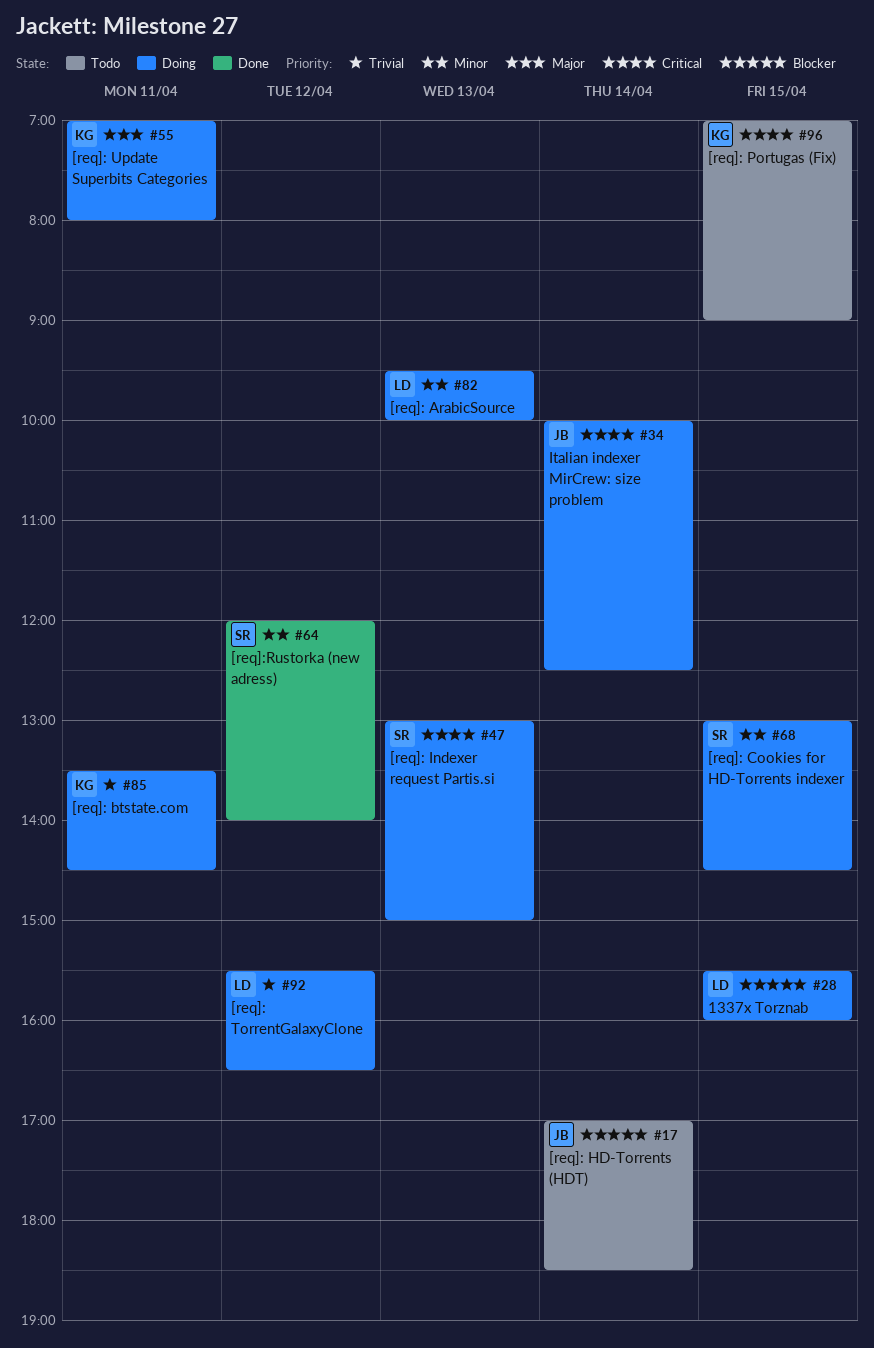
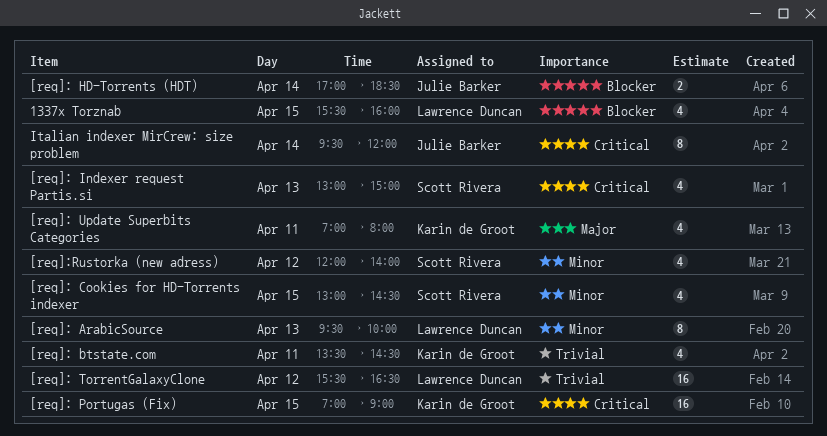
Italian indexer MirCrew: size problem, begins: 10:00 -> 09:30
Italian indexer MirCrew: size problem, ends: 12:30 -> 12:00

